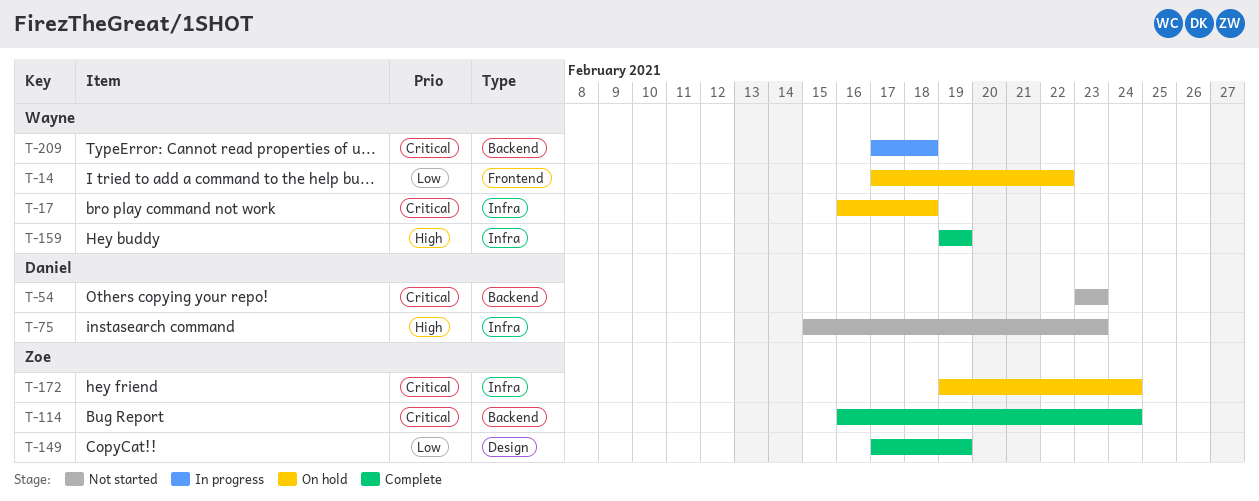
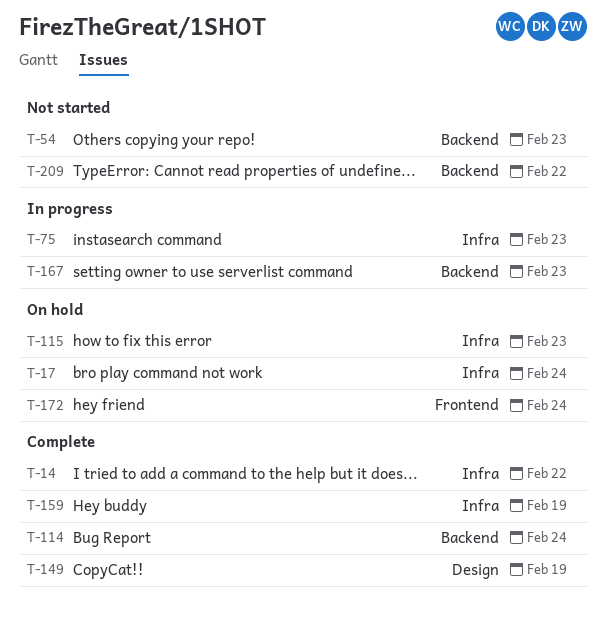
T-14, status: On hold -> Complete
T-14, label: Frontend -> Infra
T-17, due: Feb 18 -> Feb 24
T-75, status: Not started -> In progress
T-115: none -> present
T-167: none -> present
T-172, label: Infra -> Frontend
T-209, status: In progress -> Not started
T-209, due: Feb 18 -> Feb 22

